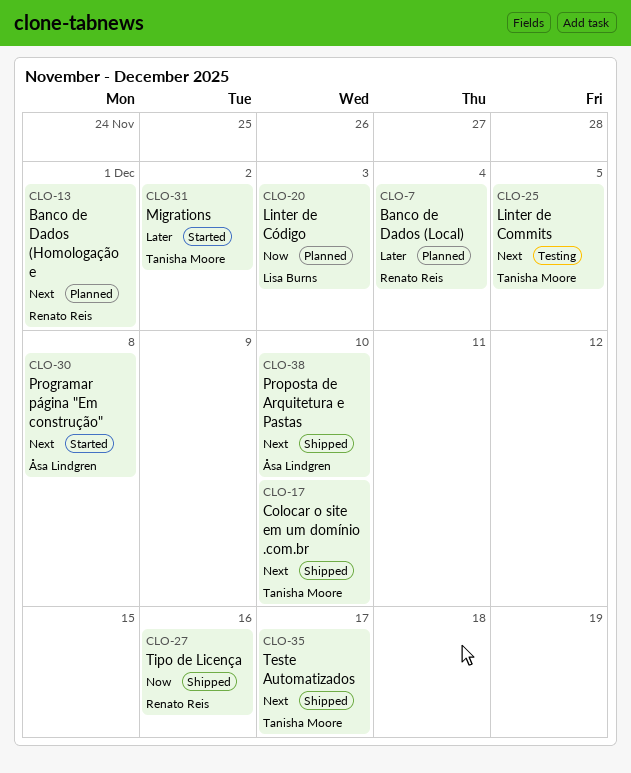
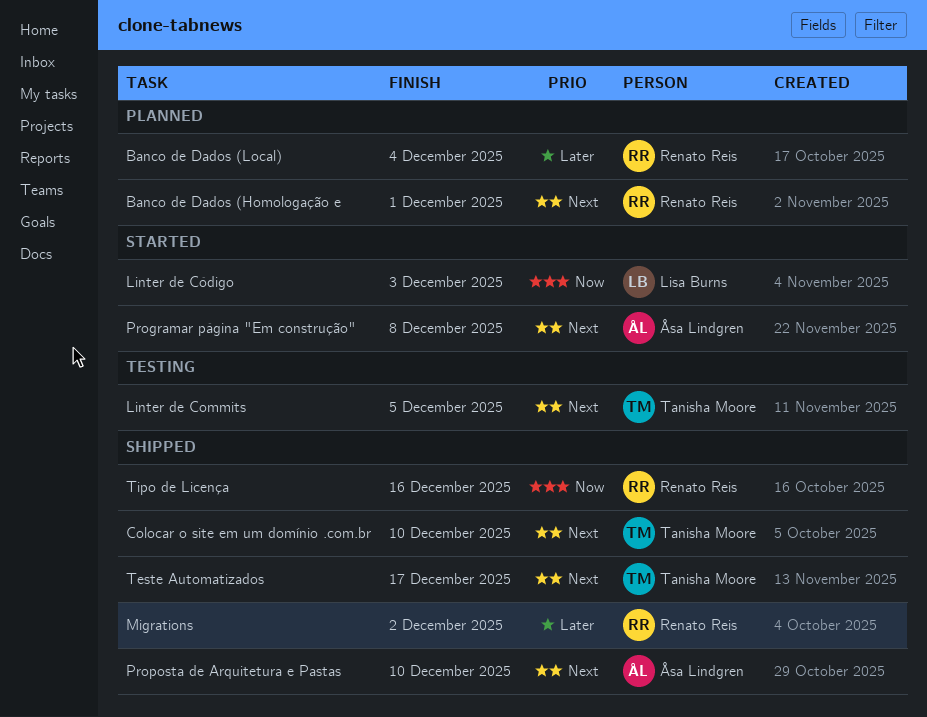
Linter de Código, status: Planned -> Started
Migrations, status: Started -> Shipped
Migrations, owner: Tanisha Moore -> Renato Reis

